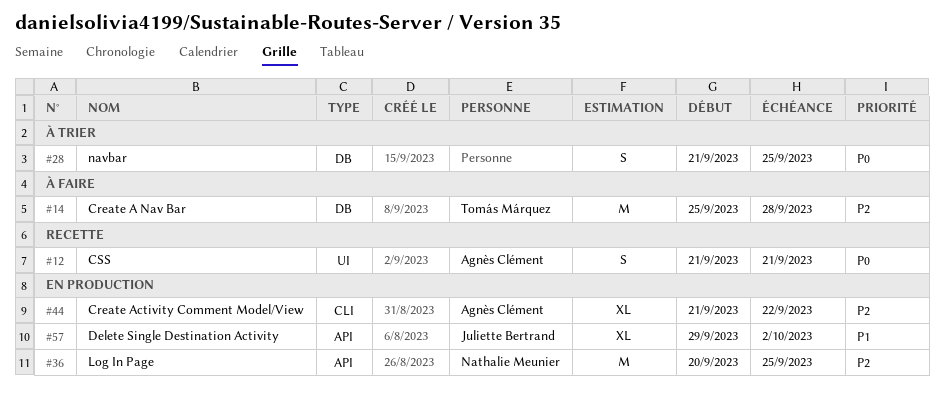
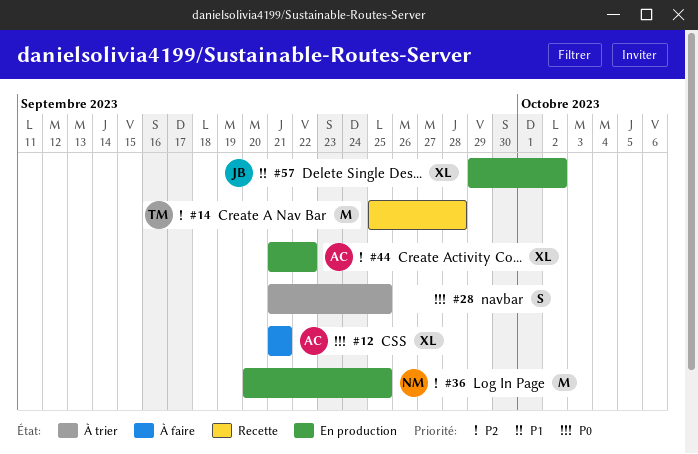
#12, status: Recette -> À faire
#12, estimate: S -> XL
#14, status: À faire -> Recette

